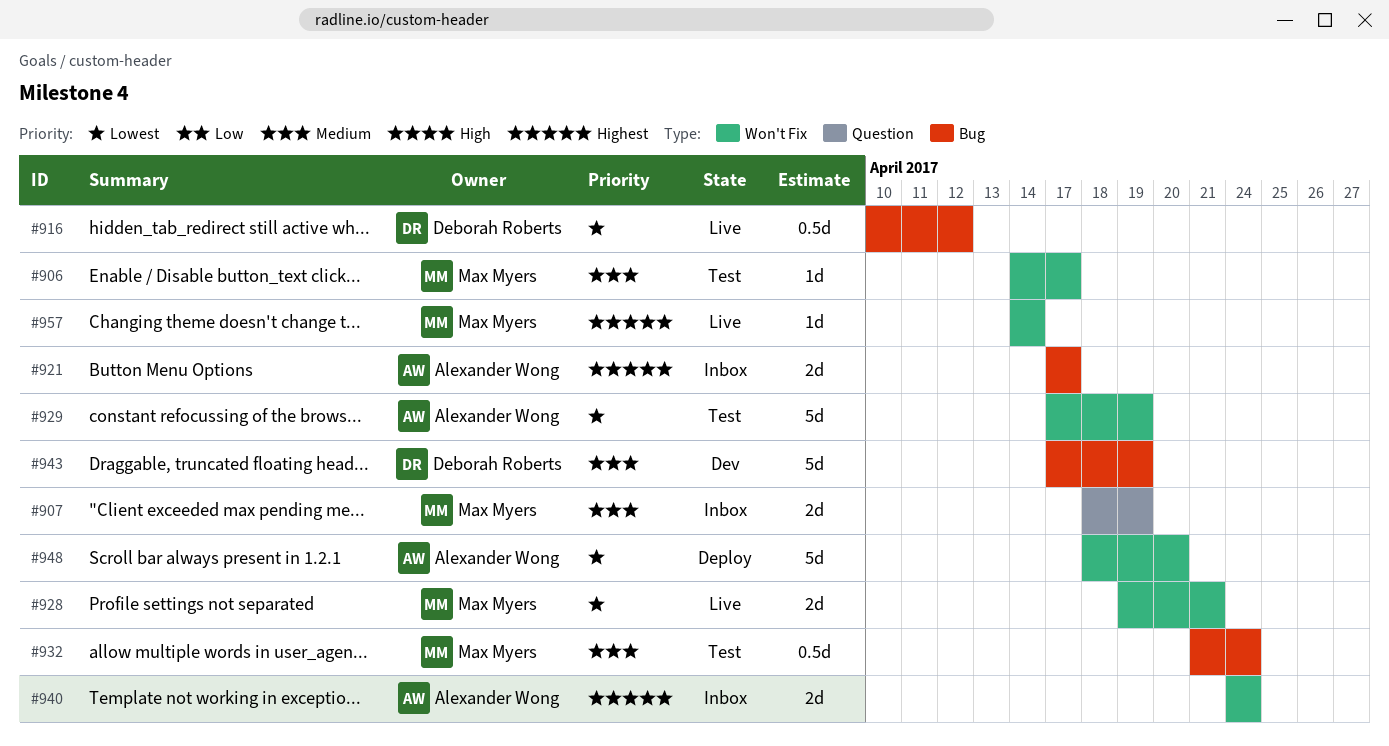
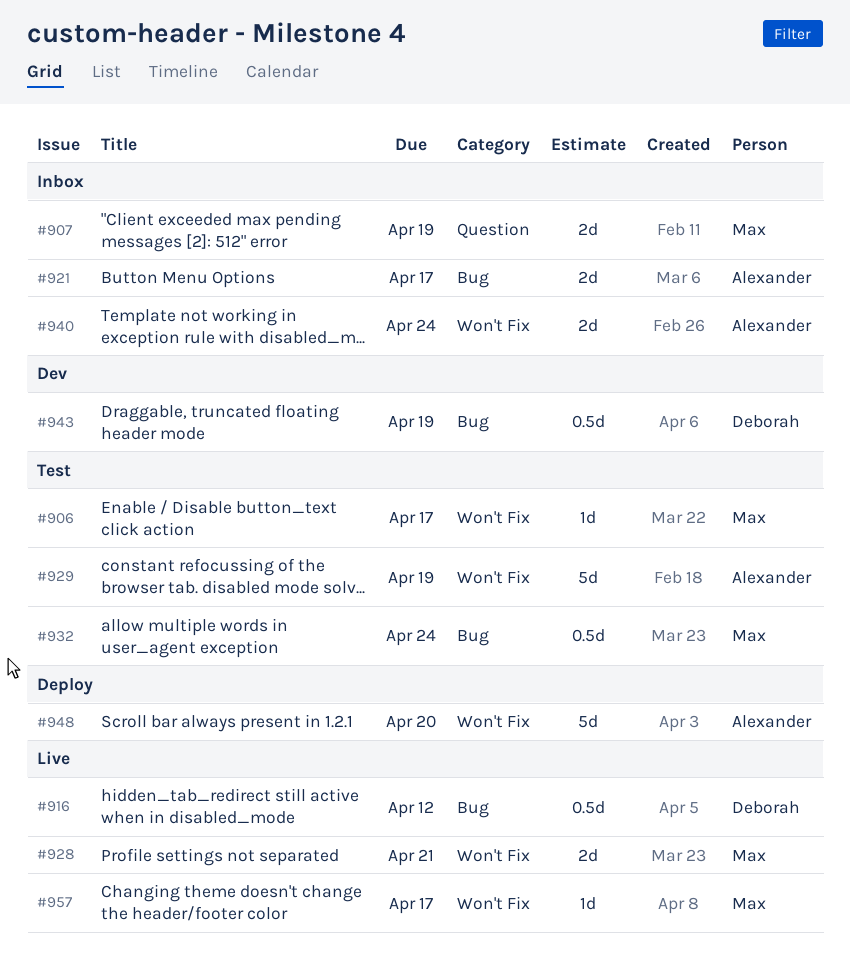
#943, estimate: 5d -> 0.5d
#957, due: Apr 14 -> Apr 17

